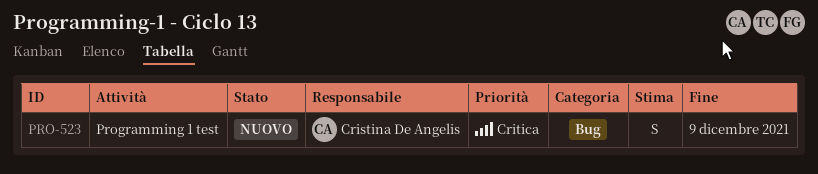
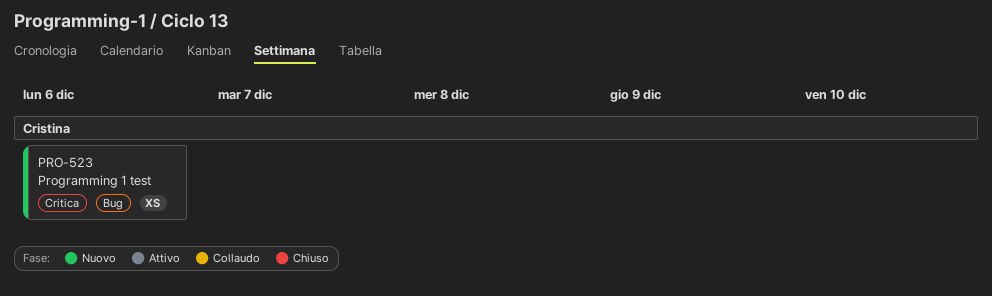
PRO-523, estimate: S -> XS
PRO-523, due: Dec 9 -> Dec 6

